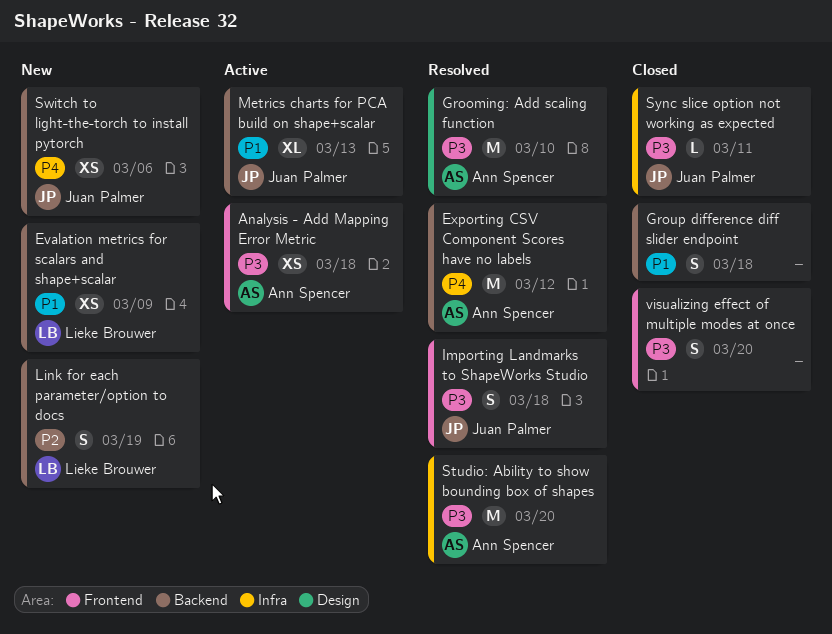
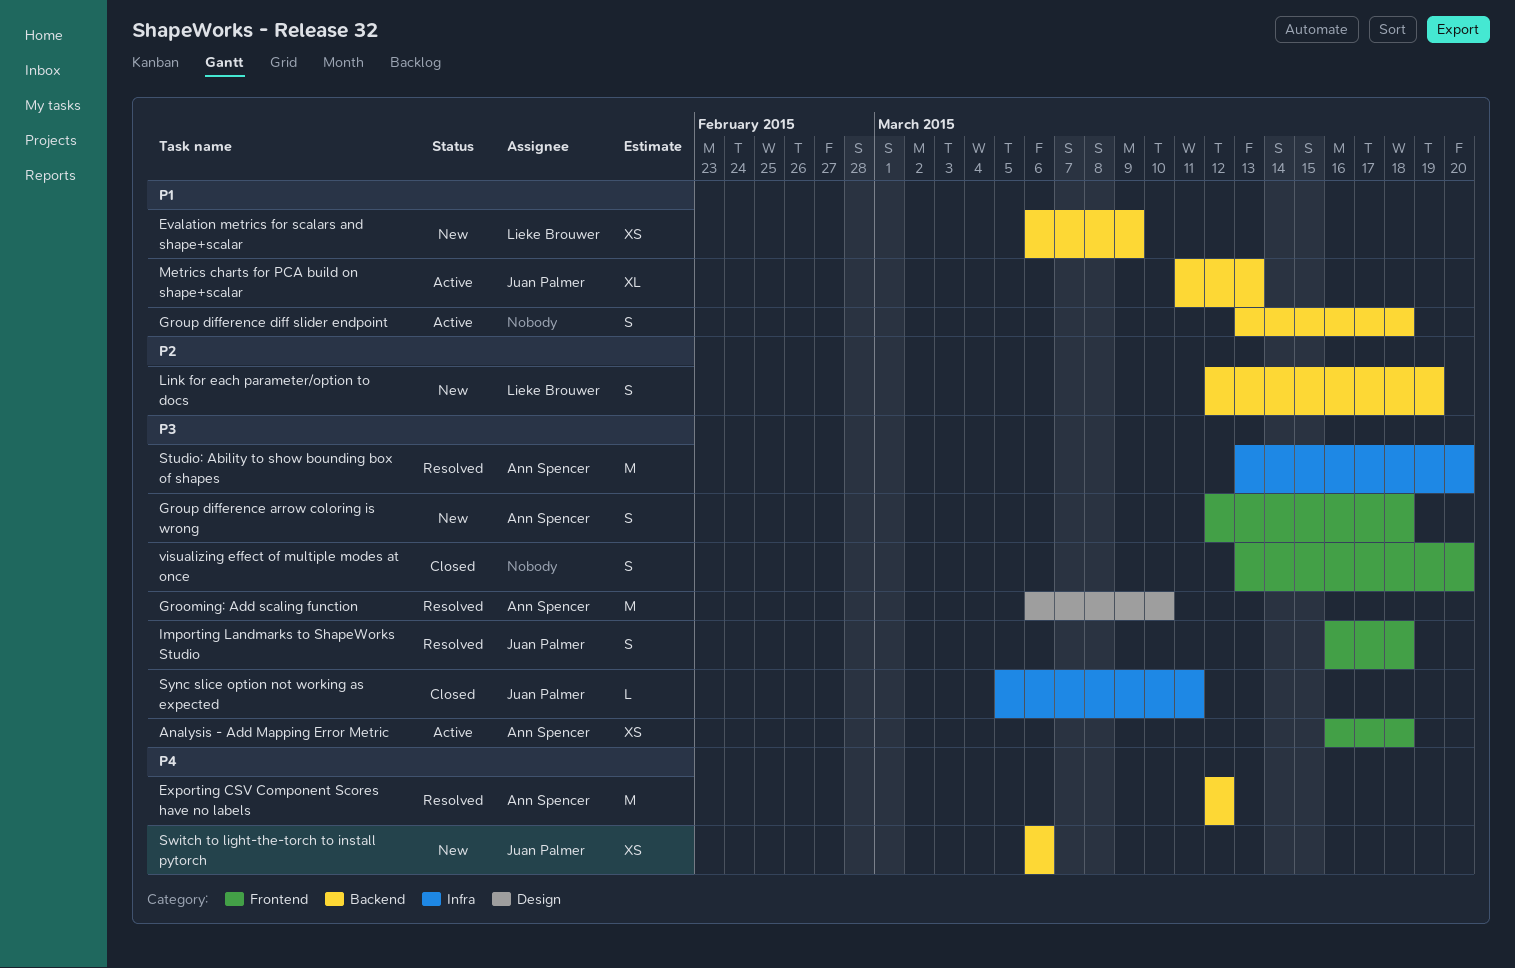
Group difference arrow coloring is wrong: none -> present
Group difference diff slider endpoint, status: Closed -> Active

